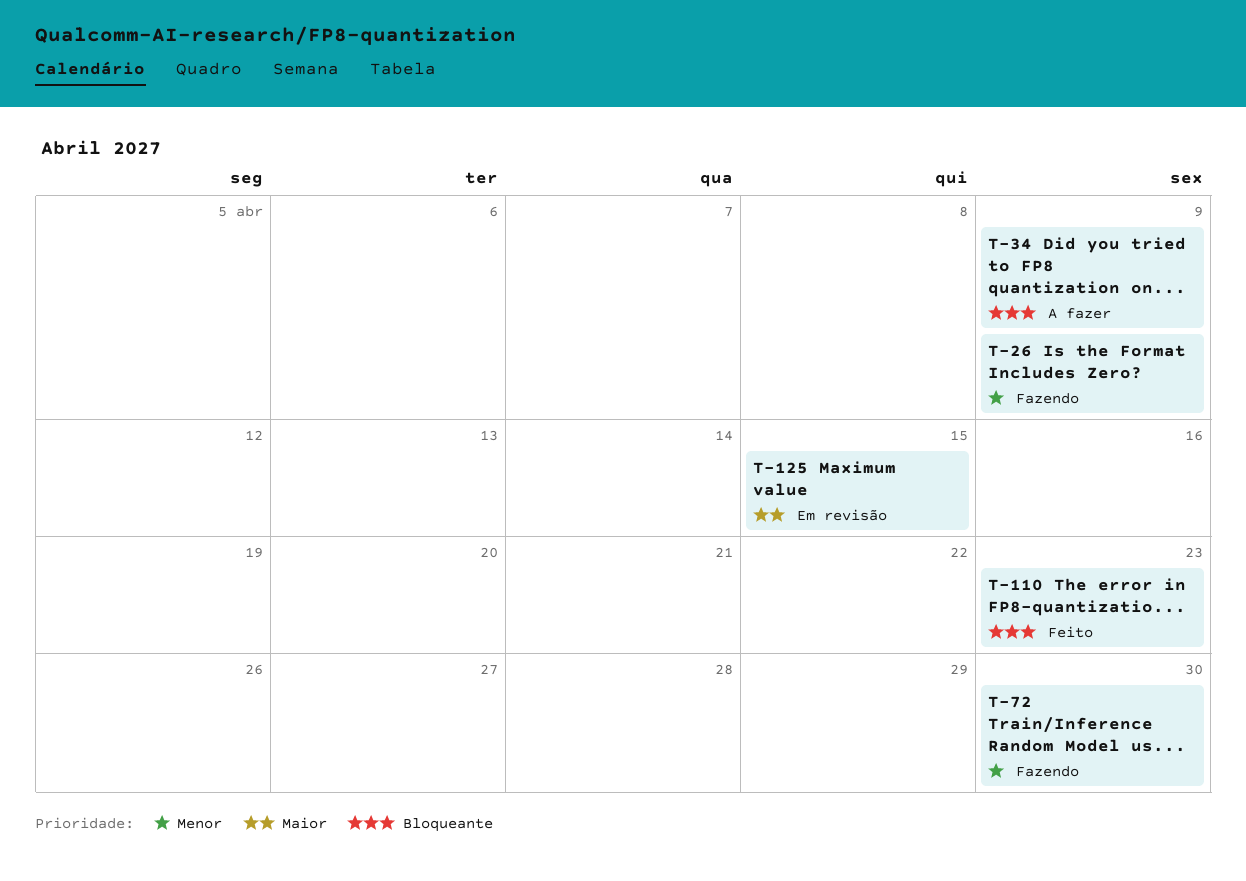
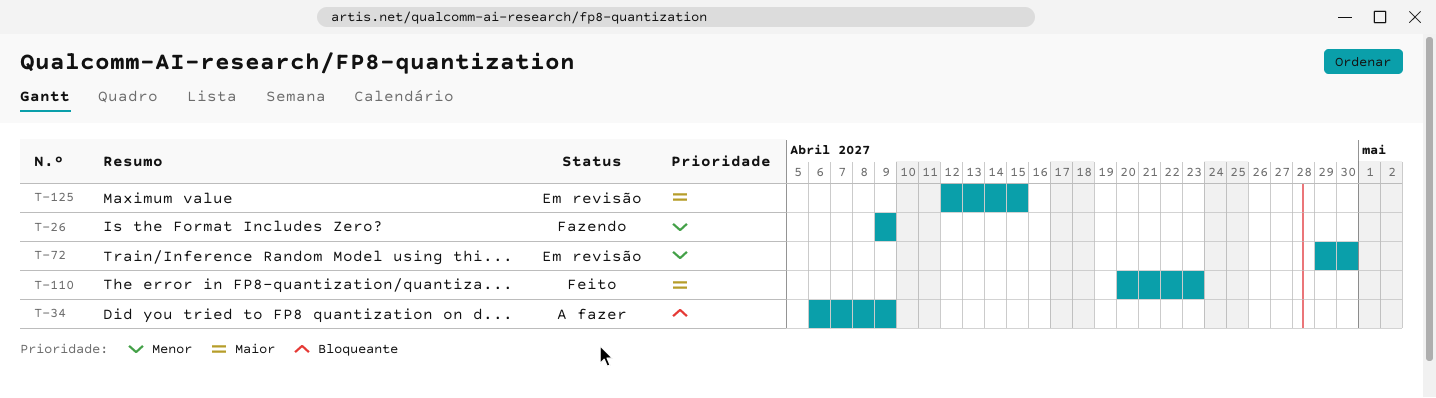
T-72, status: Fazendo -> Em revisão
T-110, priority: Bloqueante -> Maior

